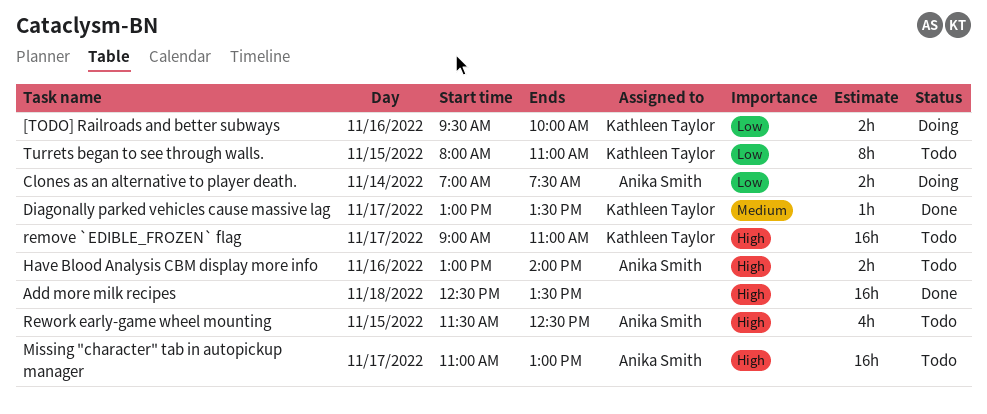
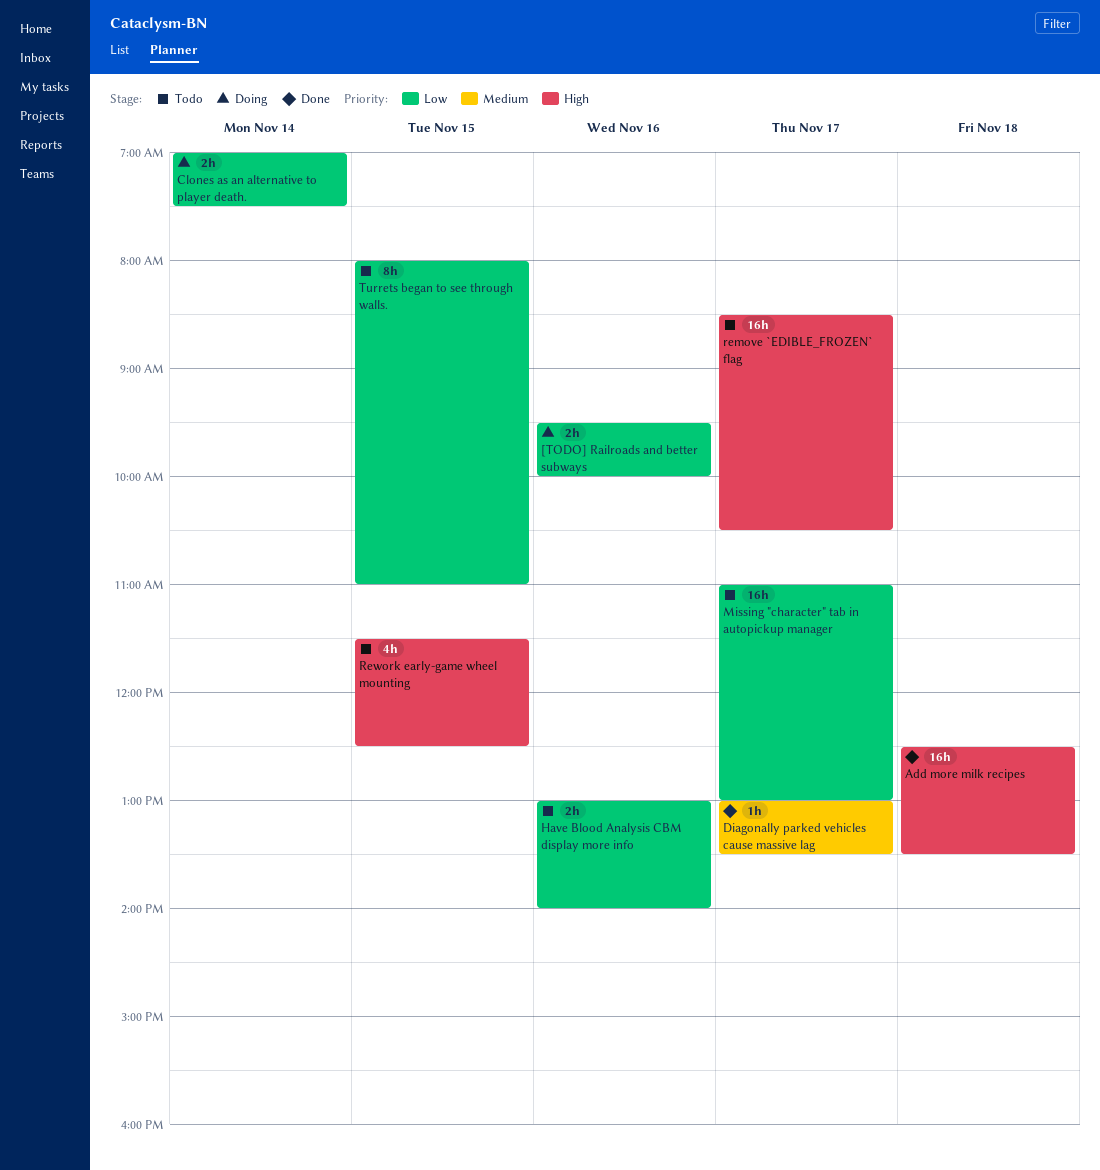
Have Blood Analysis CBM display more info, priority: High -> Low
Missing "character" tab in autopickup manager, priority: High -> Low
remove `EDIBLE_FROZEN` flag, begins: 09:00 -> 08:30
remove `EDIBLE_FROZEN` flag, ends: 11:00 -> 10:30

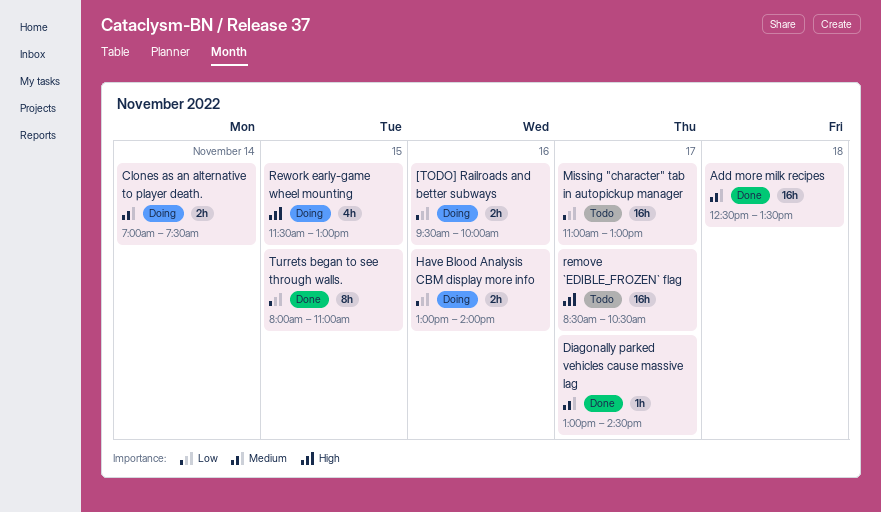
Add more milk recipes, priority: High -> Medium
Clones as an alternative to player death., priority: Low -> Medium
Diagonally parked vehicles cause massive lag, ends: 13:30 -> 14:30
Have Blood Analysis CBM display more info, status: Todo -> Doing
Rework early-game wheel mounting, status: Todo -> Doing
Rework early-game wheel mounting, ends: 12:30 -> 13:00
Turrets began to see through walls., status: Todo -> Done

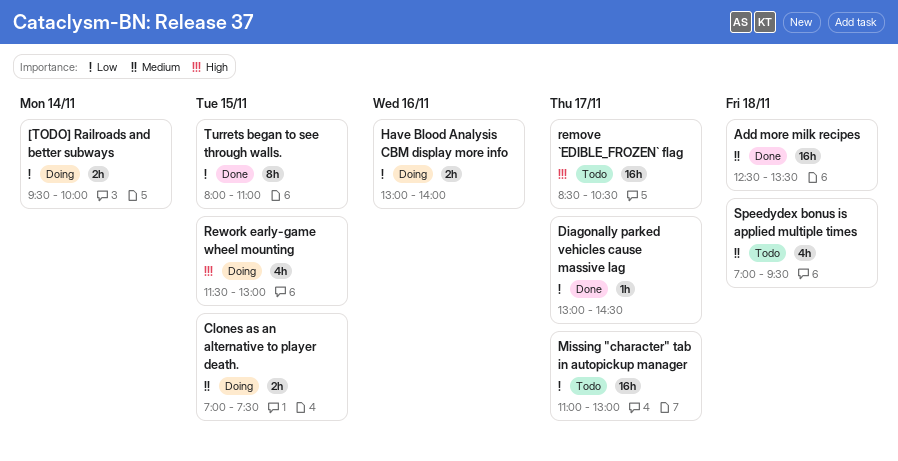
[TODO] Railroads and better subways, day: Nov 16 -> Nov 14
Clones as an alternative to player death., day: Nov 14 -> Nov 15
Diagonally parked vehicles cause massive lag, priority: Medium -> Low
Speedydex bonus is applied multiple times: none -> present

